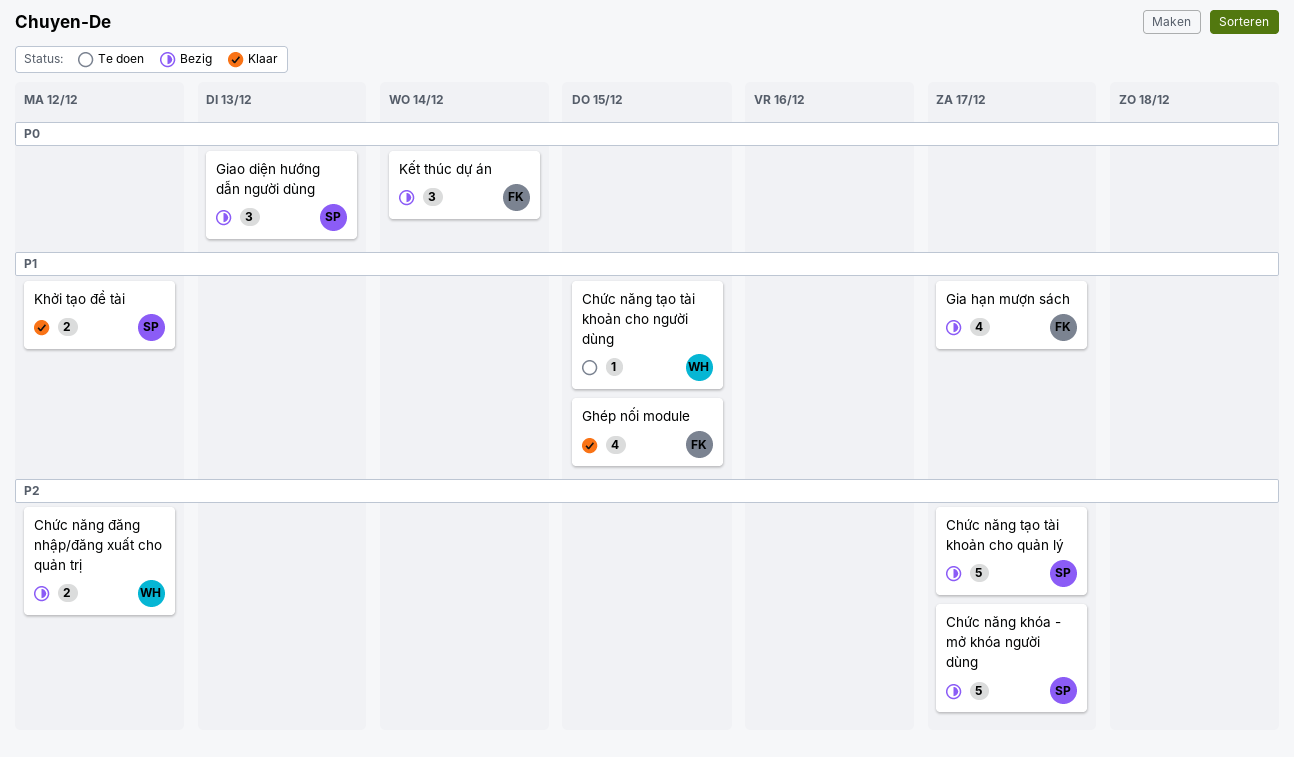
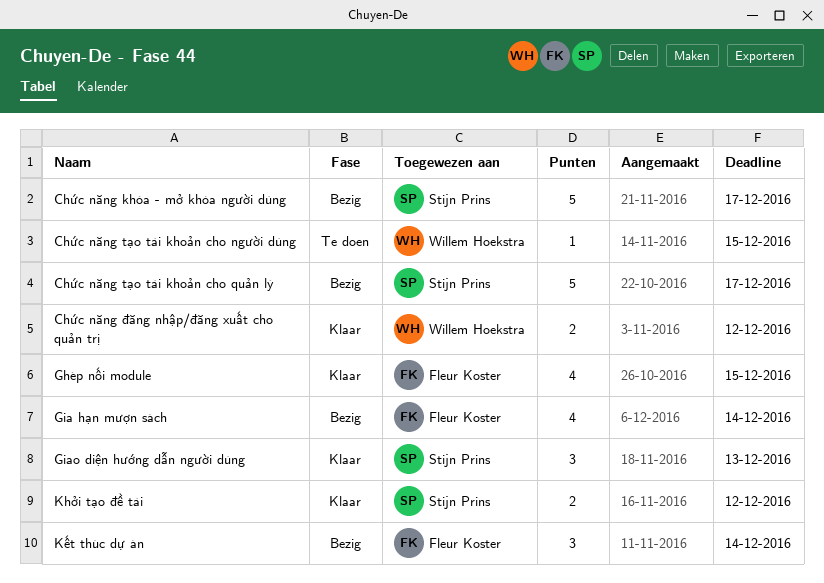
Chức năng đăng nhập/đăng xuất cho quản trị, status: Bezig -> Klaar
Gia hạn mượn sách, due: Dec 17 -> Dec 14
Giao diện hướng dẫn người dùng, status: Bezig -> Klaar

